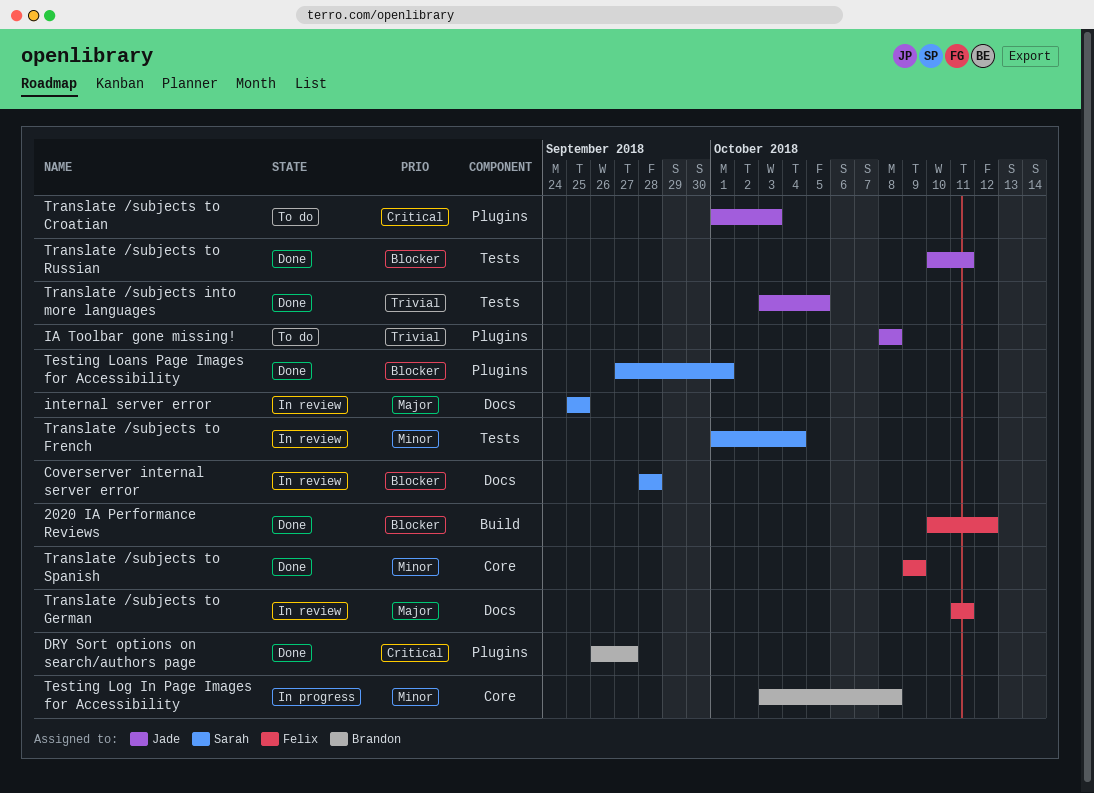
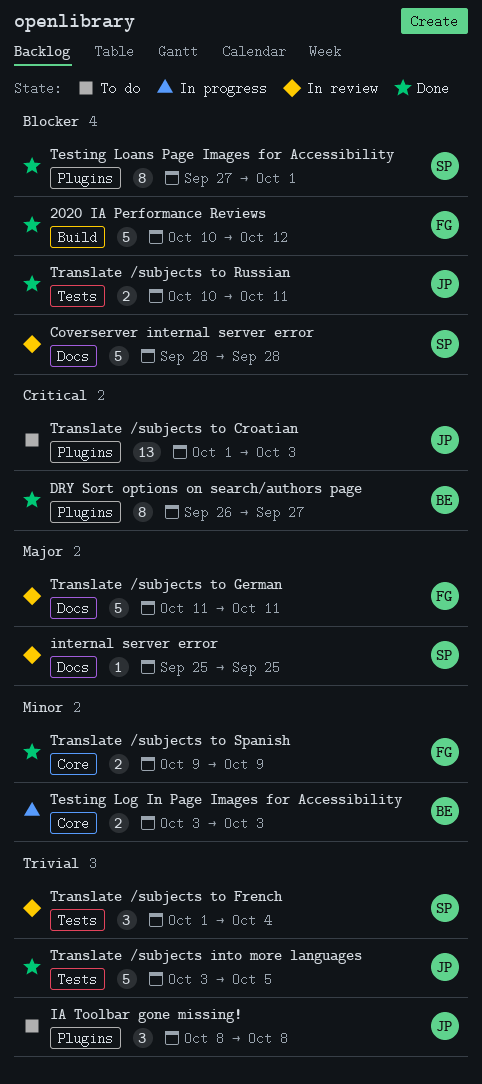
Testing Log In Page Images for Accessibility, due: Oct 8 -> Oct 3
Translate /subjects to French, priority: Minor -> Trivial

